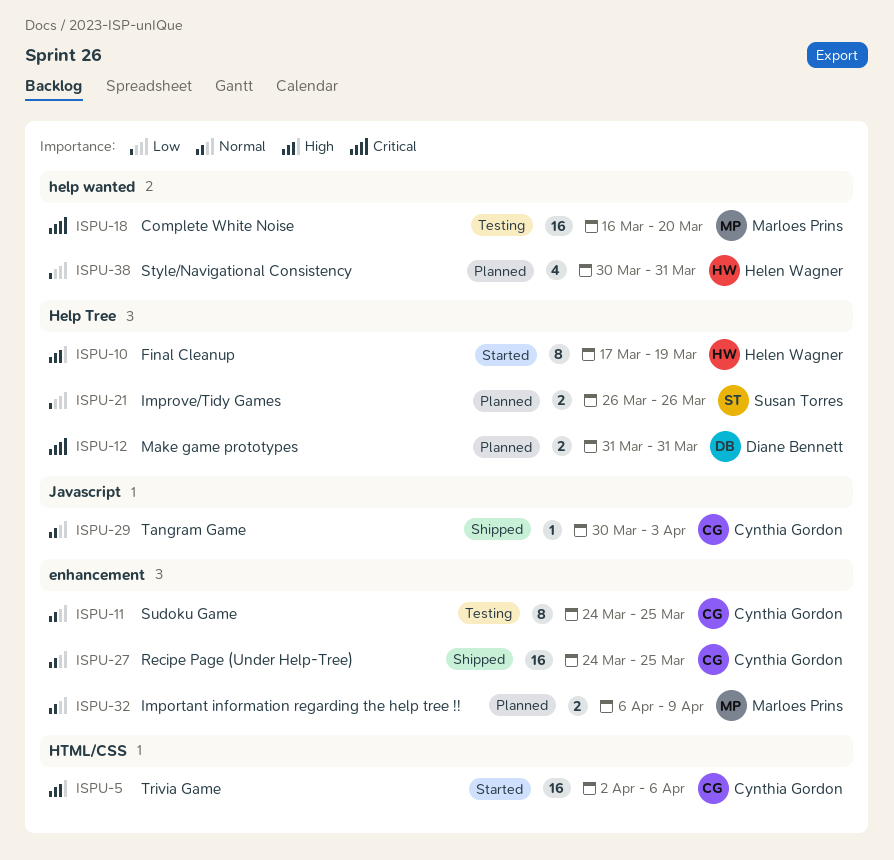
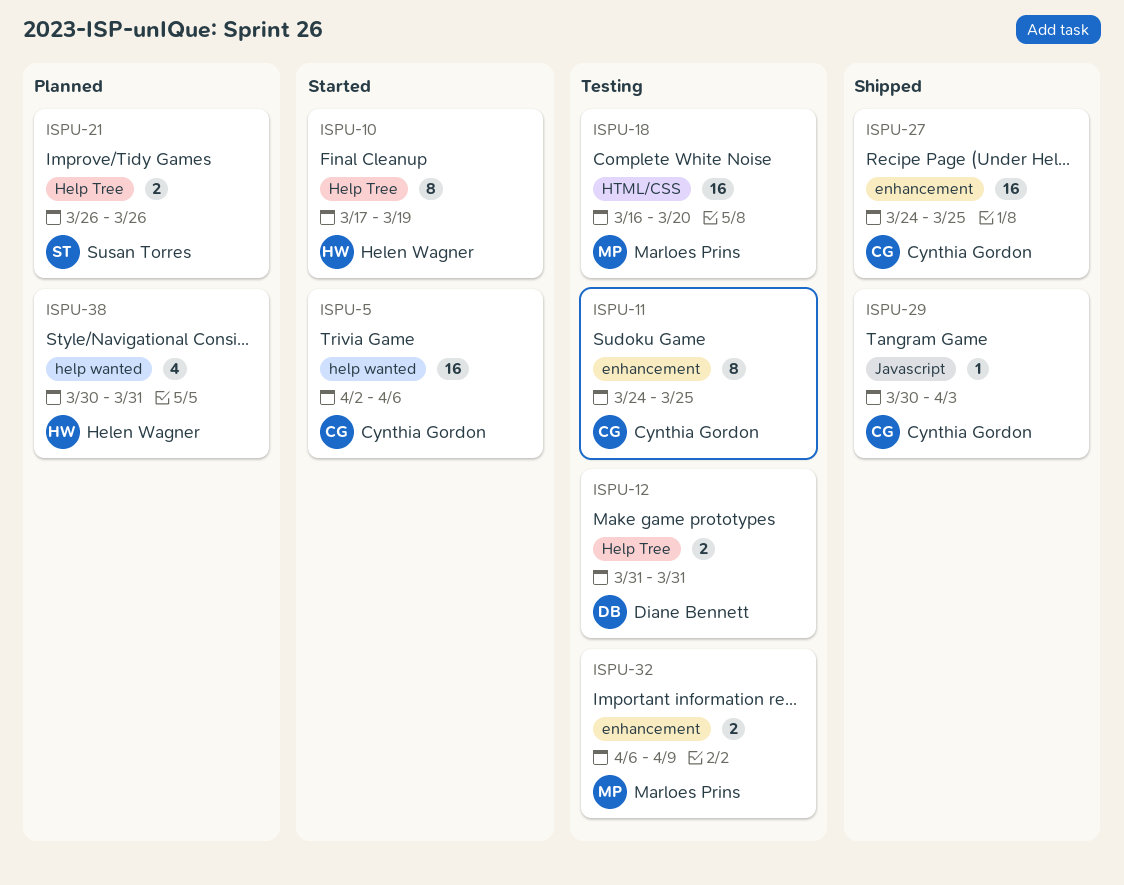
ISPU-5, label: HTML/CSS -> help wanted
ISPU-12, status: Planned -> Testing
ISPU-18, label: help wanted -> HTML/CSS
ISPU-32, status: Planned -> Testing

